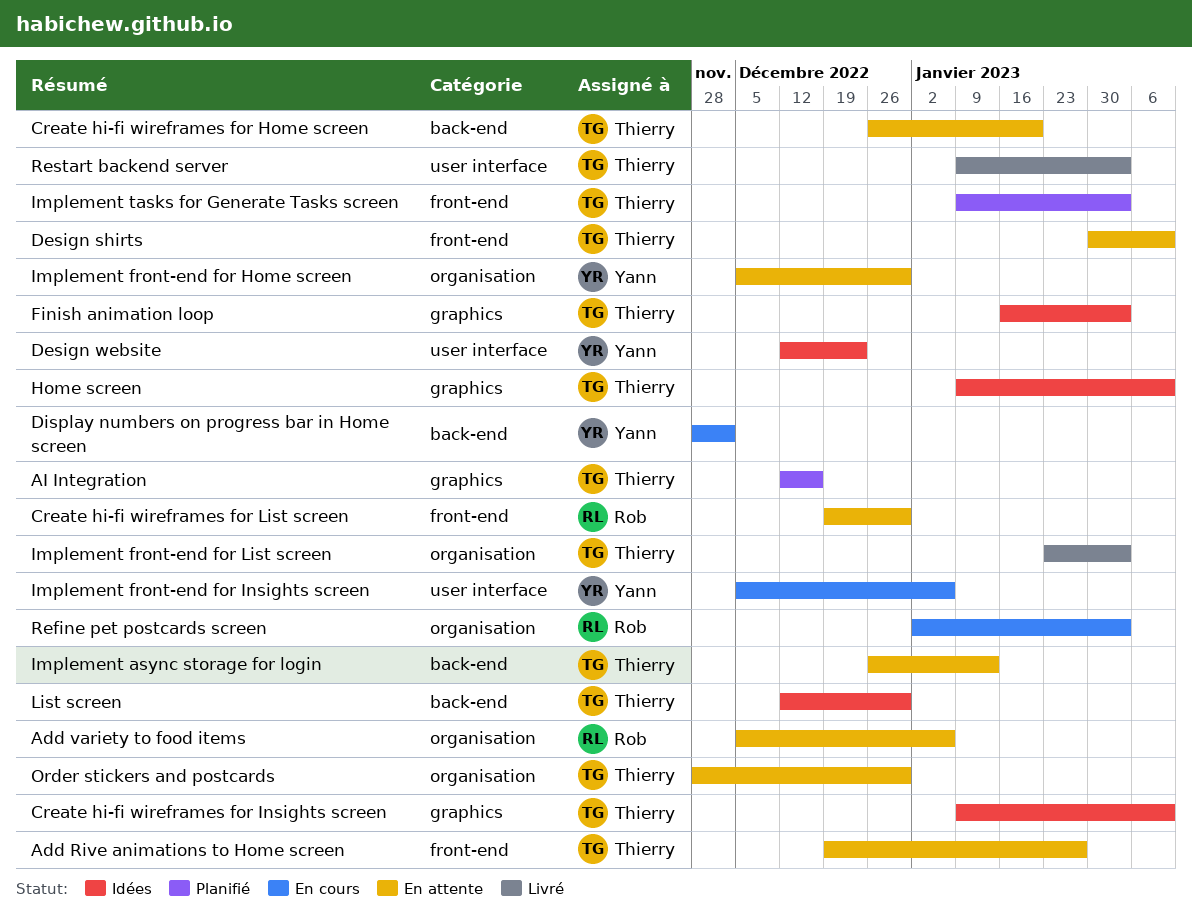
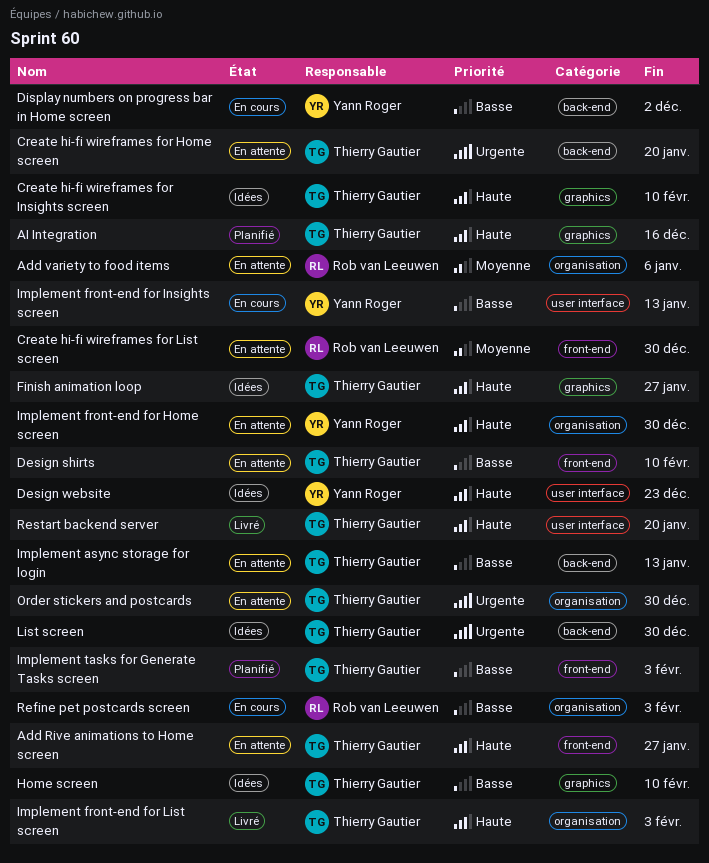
Finish animation loop, due: Feb 3 -> Jan 27
Implement front-end for Insights screen, due: Jan 6 -> Jan 13
Restart backend server, due: Feb 3 -> Jan 20

